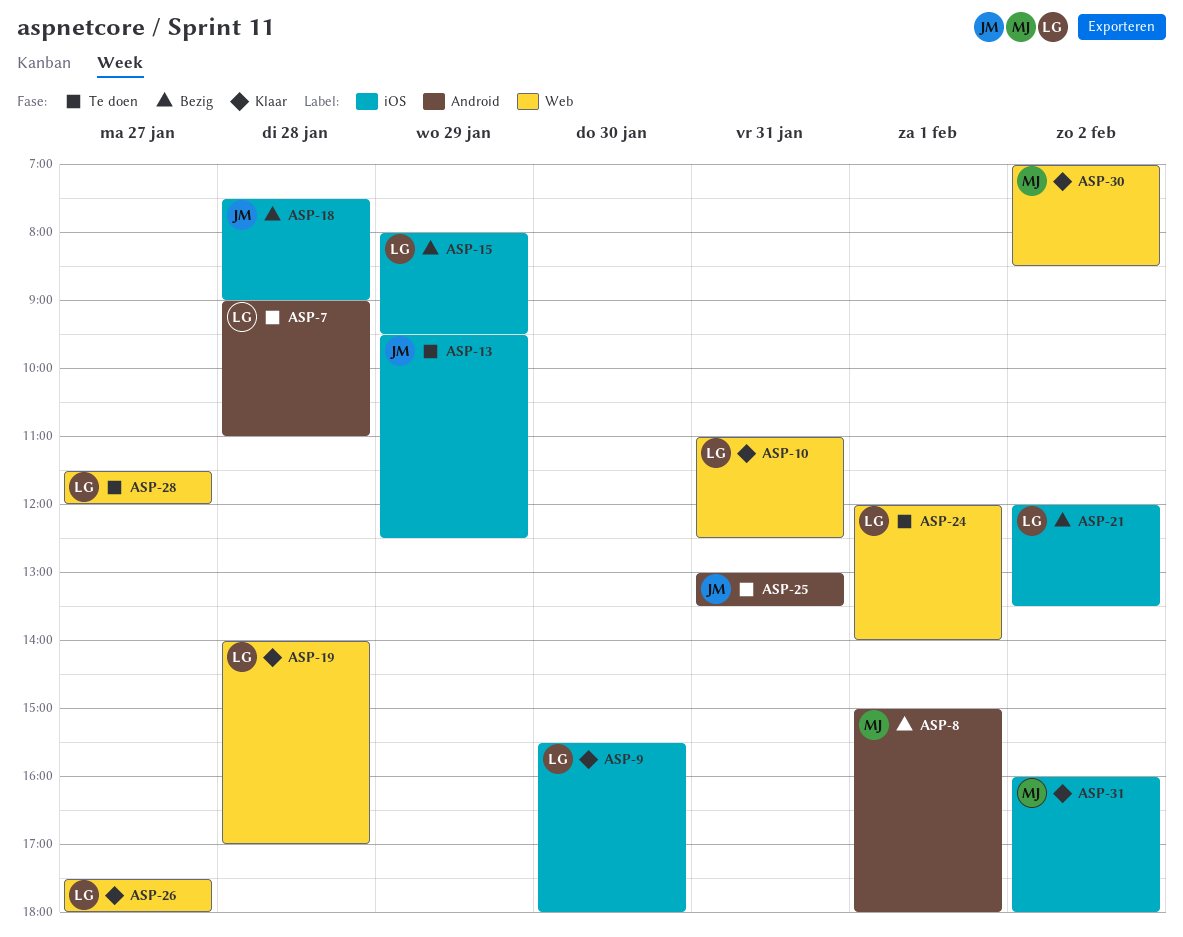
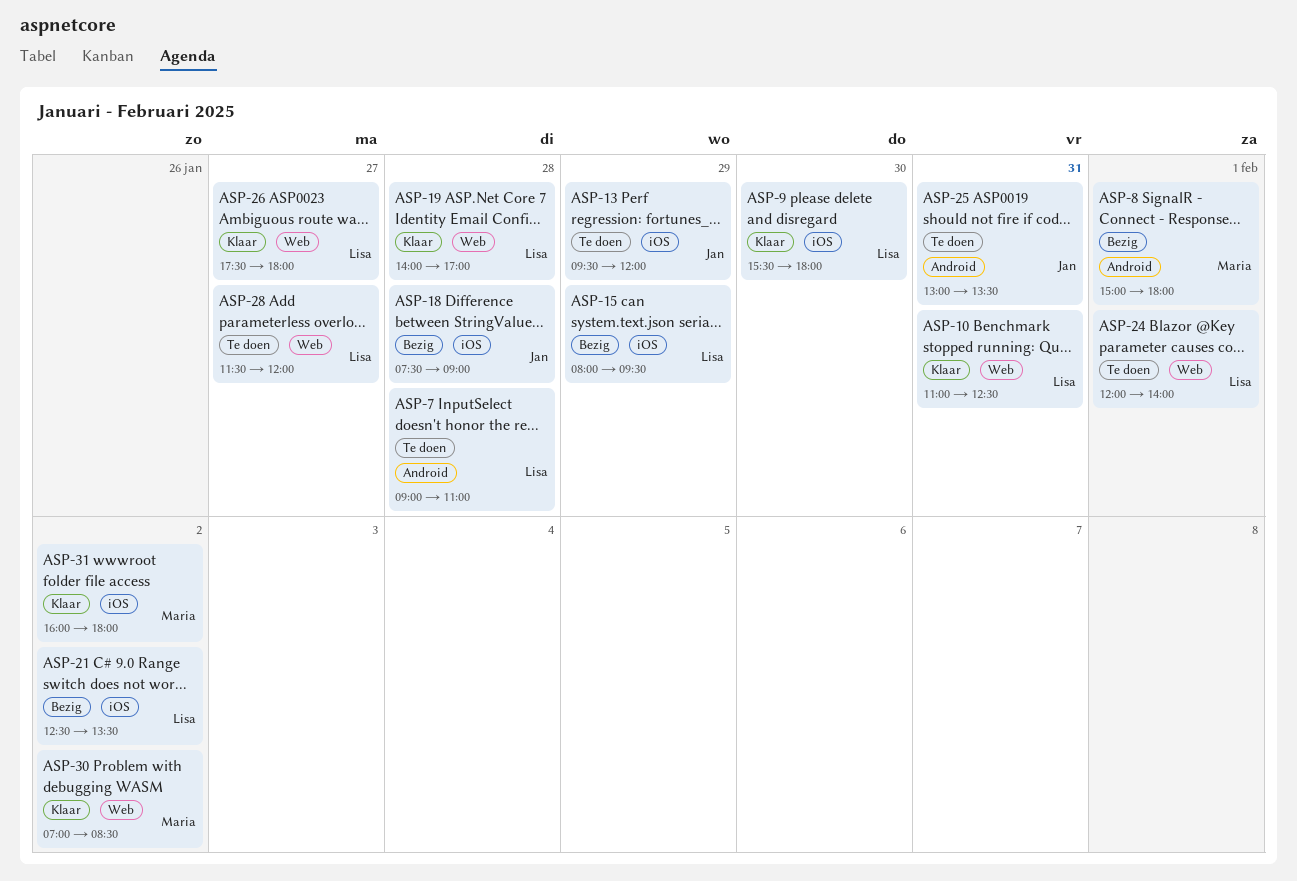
ASP-13, ends: 12:30 -> 12:00
ASP-21, begins: 12:00 -> 12:30

